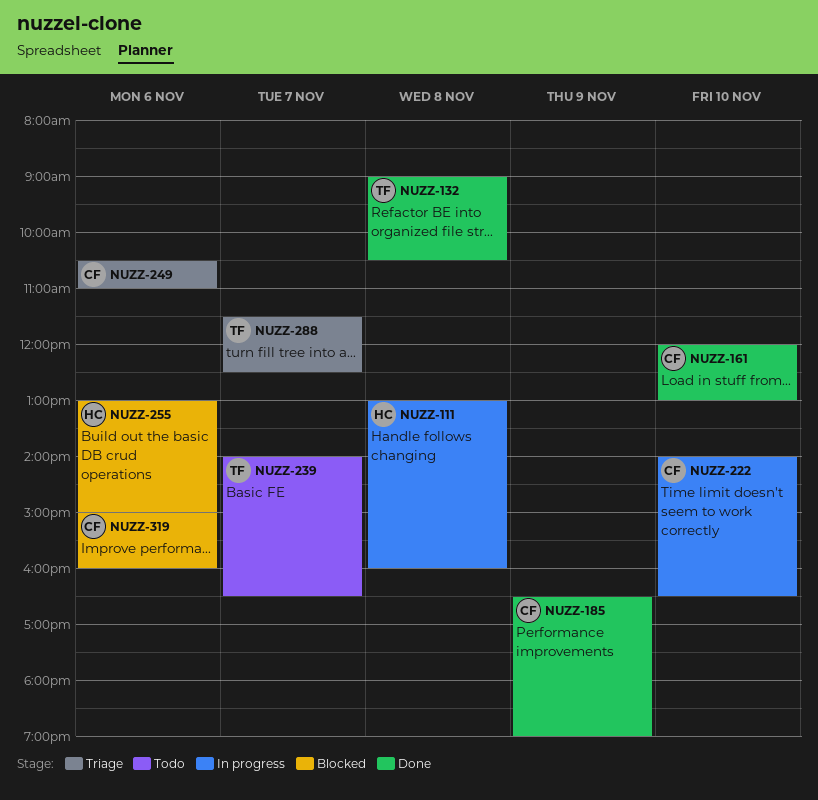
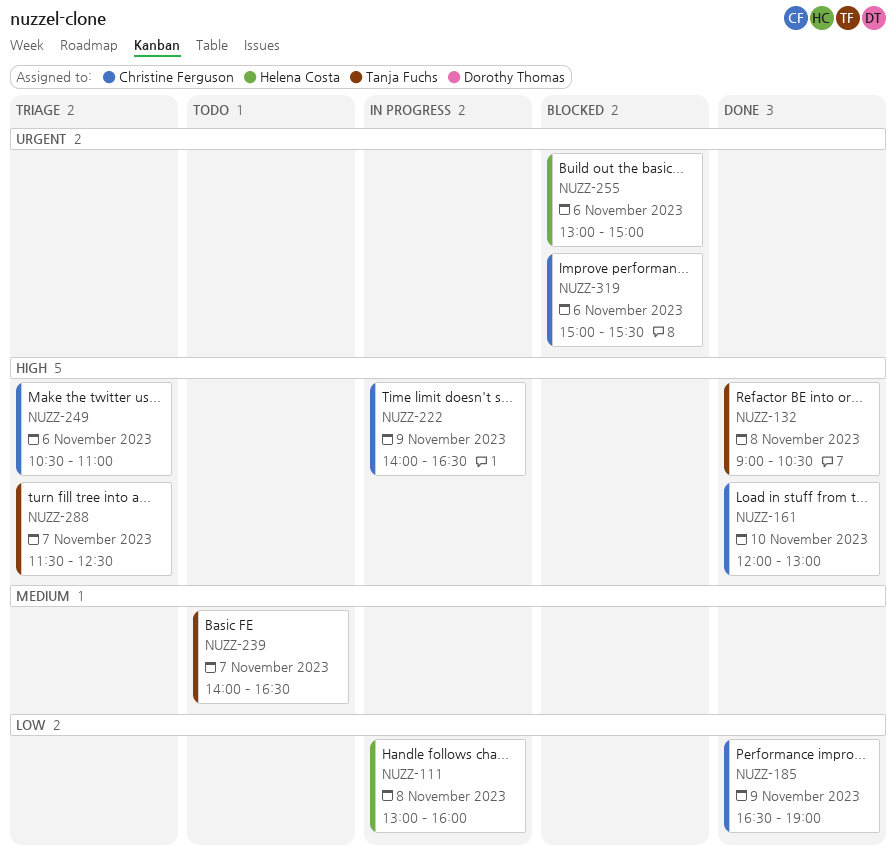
NUZZ-222, day: Nov 10 -> Nov 9
NUZZ-319, ends: 16:00 -> 15:30

